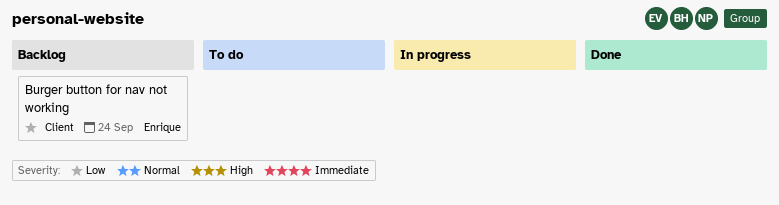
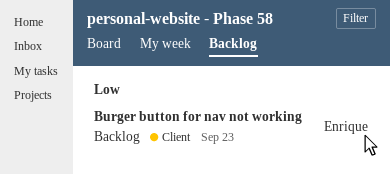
Burger button for nav not working, due: Sep 24 -> Sep 23

